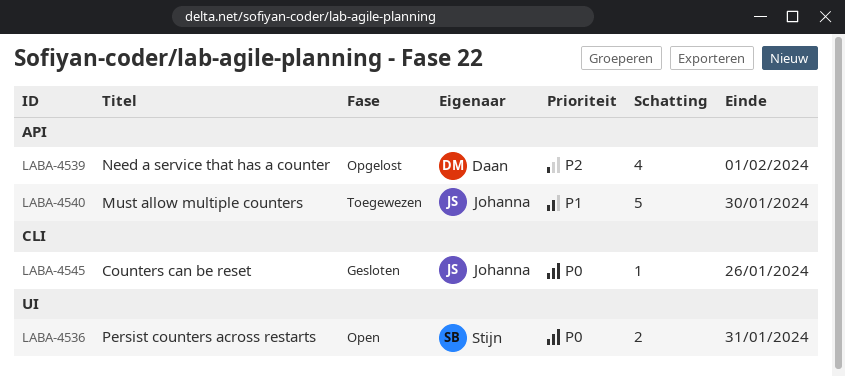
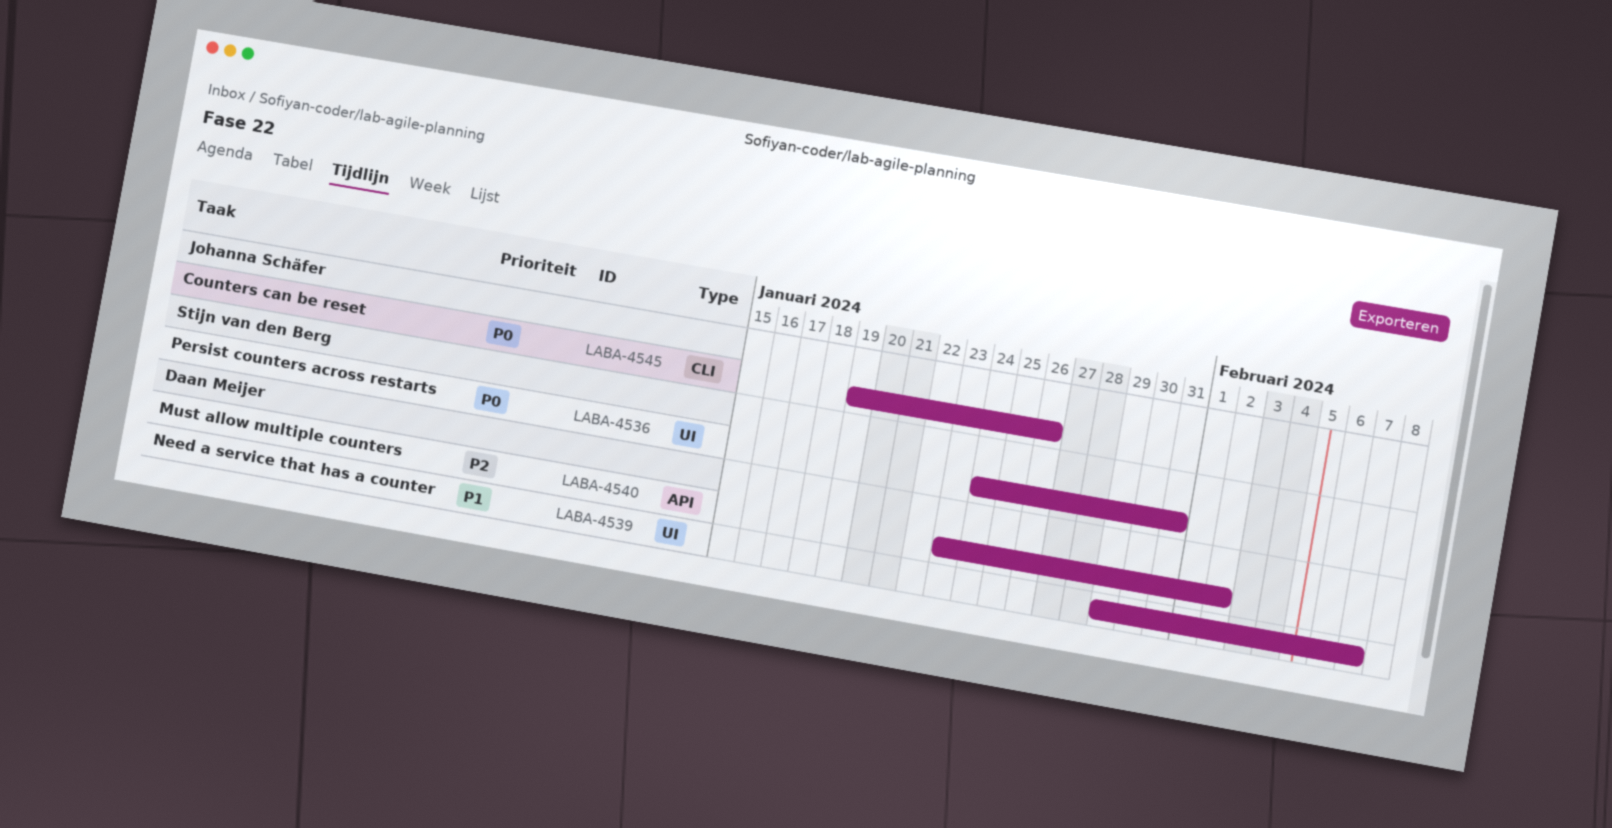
LABA-4539, priority: P2 -> P1
LABA-4539, label: API -> UI
LABA-4539, due: Feb 1 -> Feb 7
LABA-4540, owner: Johanna Schäfer -> Daan Meijer
LABA-4540, priority: P1 -> P2
LABA-4540, due: Jan 30 -> Feb 2

